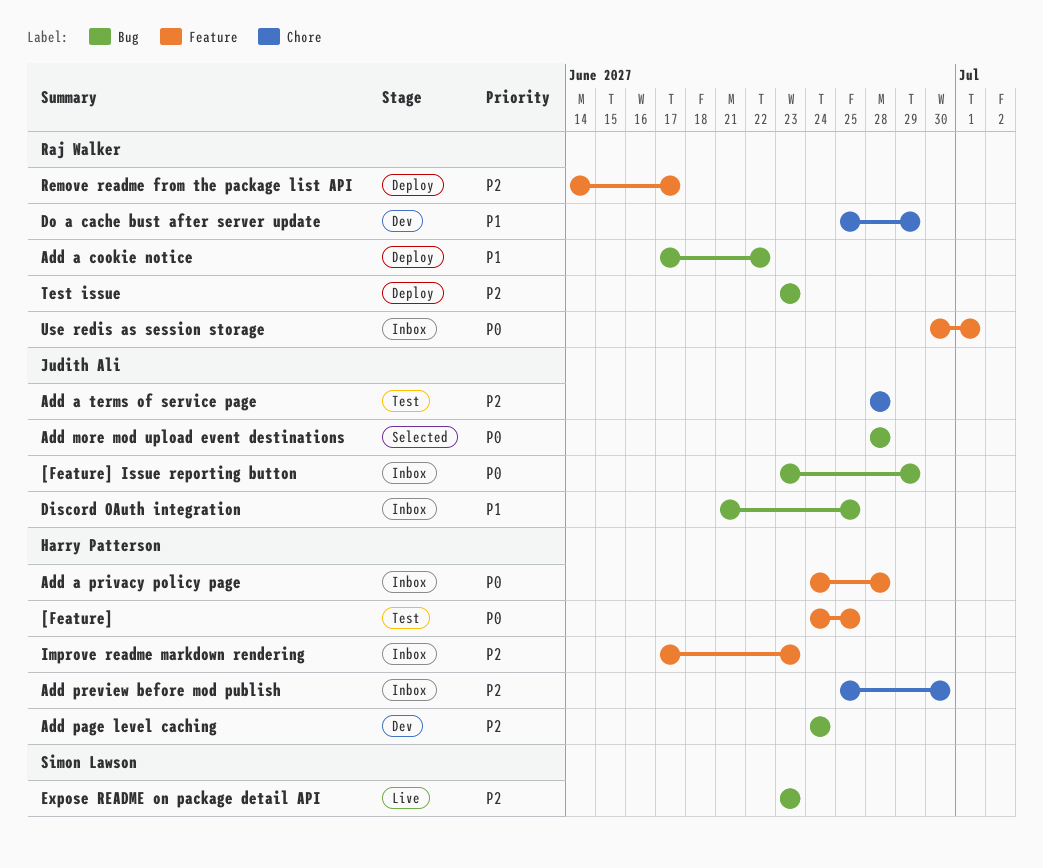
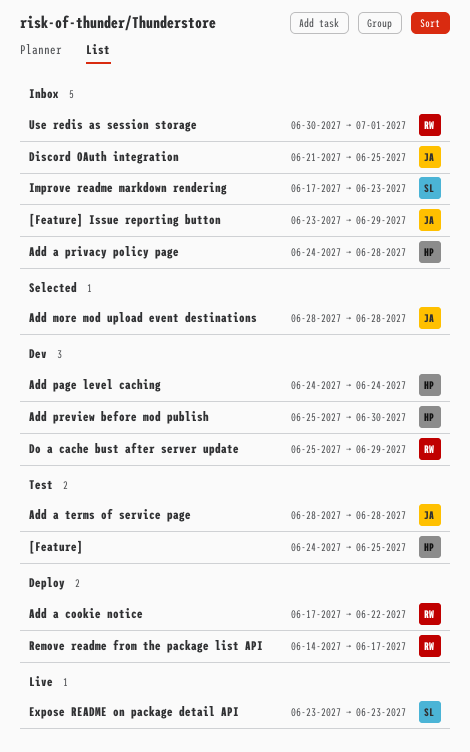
Add preview before mod publish, status: Inbox -> Dev
Improve readme markdown rendering, owner: Harry Patterson -> Simon Lawson
Test issue: present -> none

